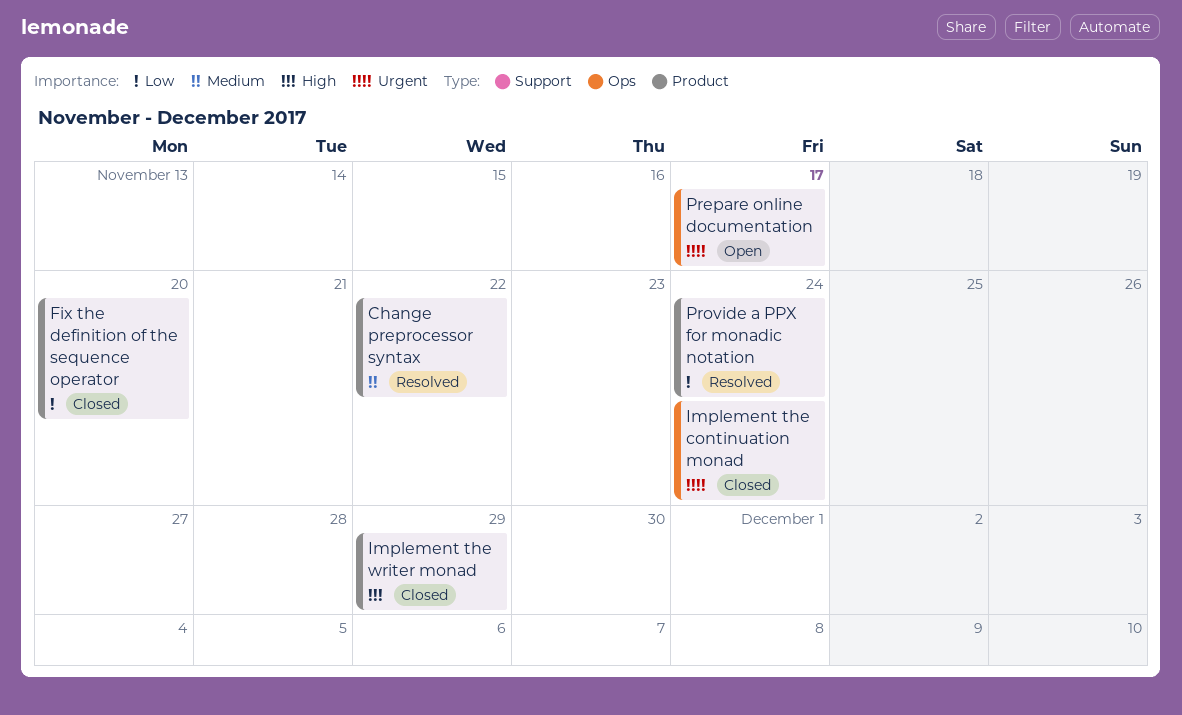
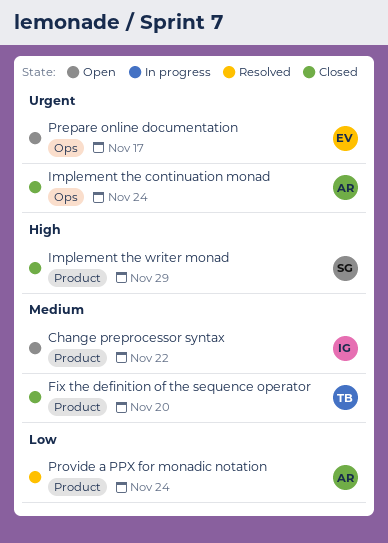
Change preprocessor syntax, status: Resolved -> Open
Fix the definition of the sequence operator, priority: Low -> Medium

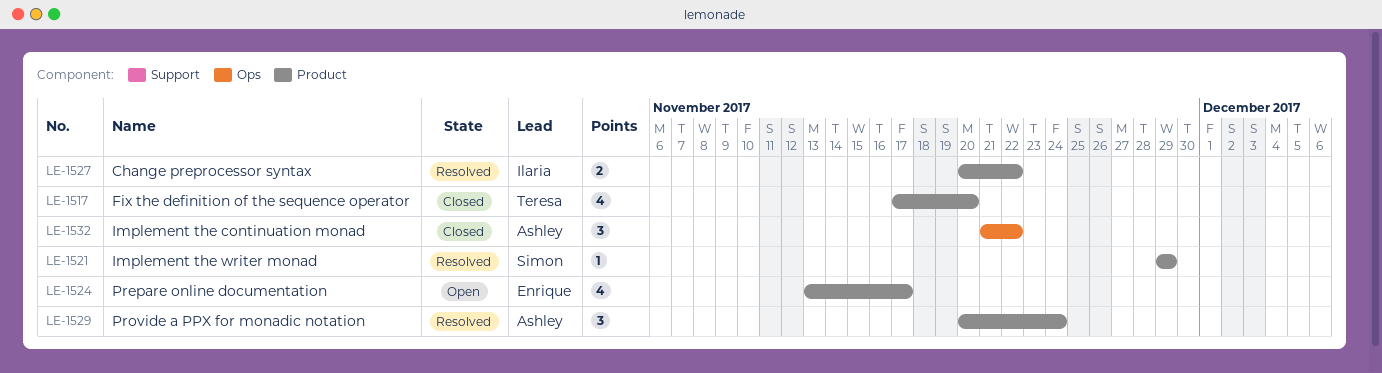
Change preprocessor syntax, status: Open -> Resolved
Implement the continuation monad, due: Nov 24 -> Nov 22
Implement the writer monad, status: Closed -> Resolved
Prepare online documentation, label: Ops -> Product

